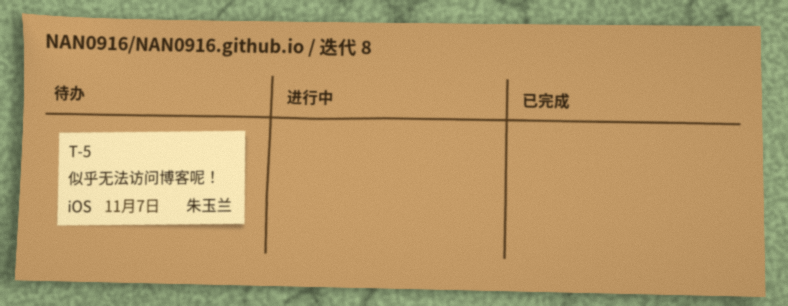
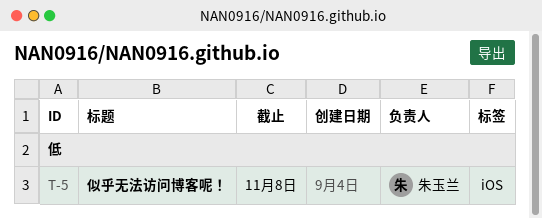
T-5, due: Nov 7 -> Nov 8

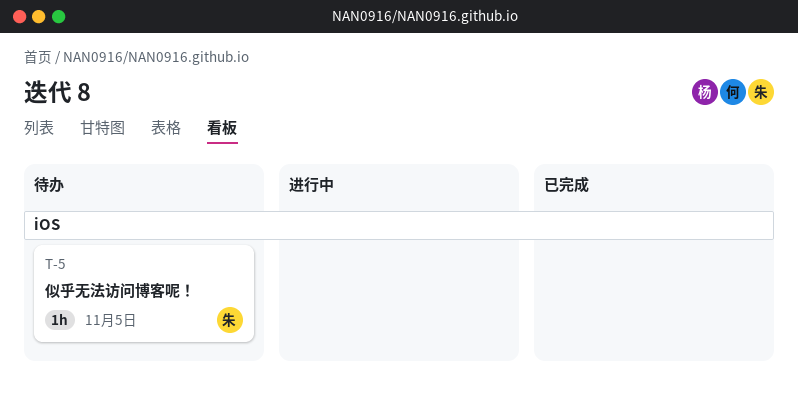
T-5, due: Nov 8 -> Nov 5

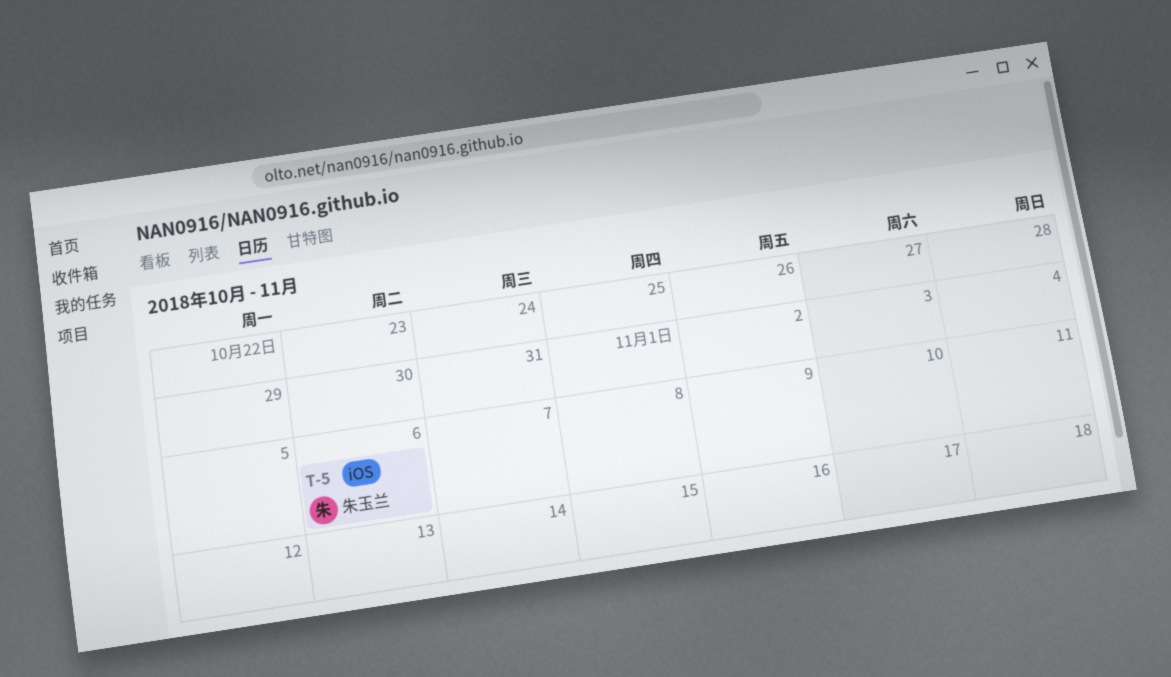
T-5, due: Nov 5 -> Nov 6

